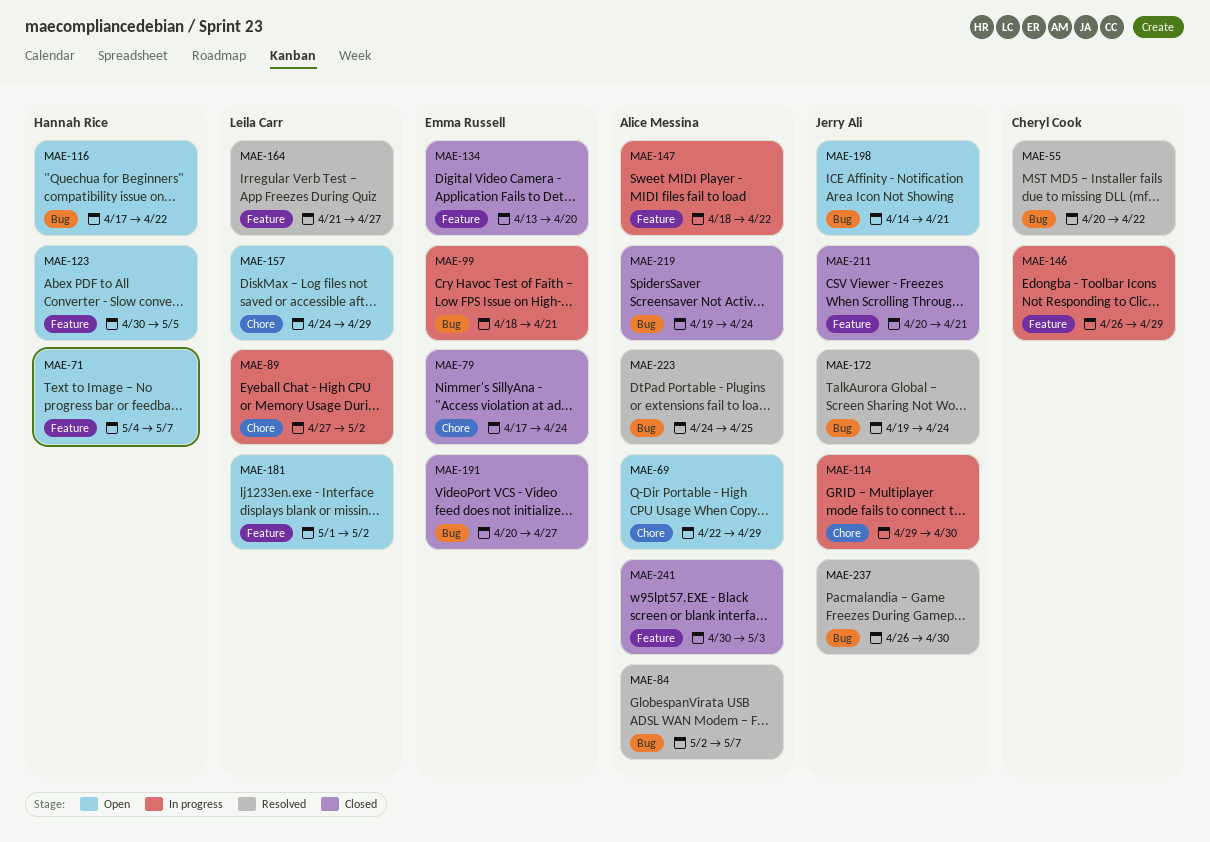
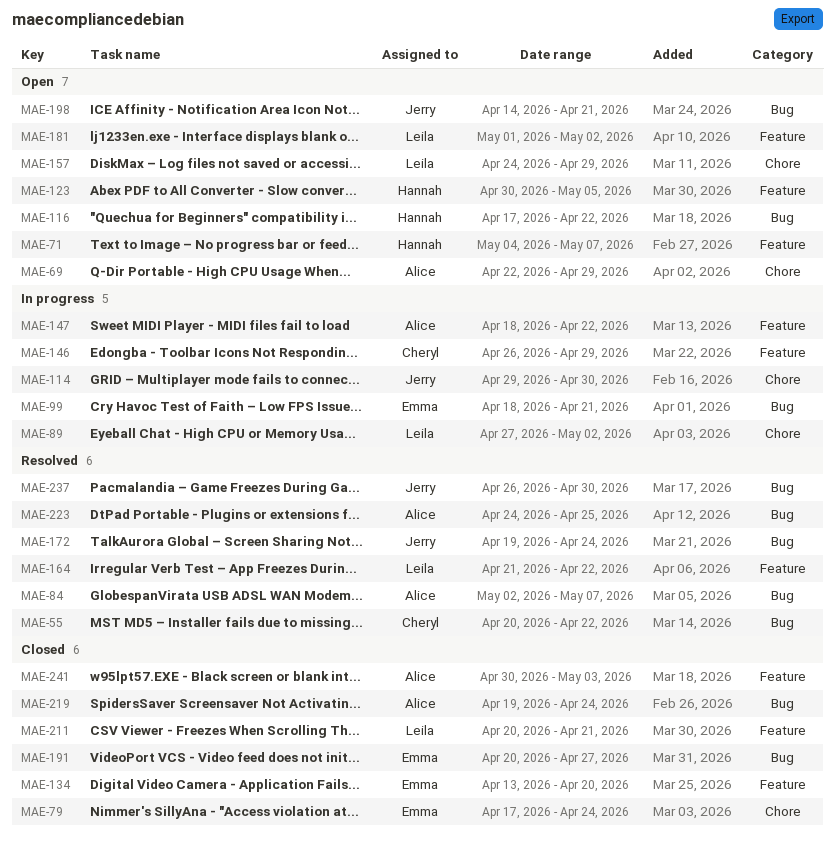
MAE-164, due: Apr 27 -> Apr 22
MAE-211, owner: Jerry Ali -> Leila Carr

